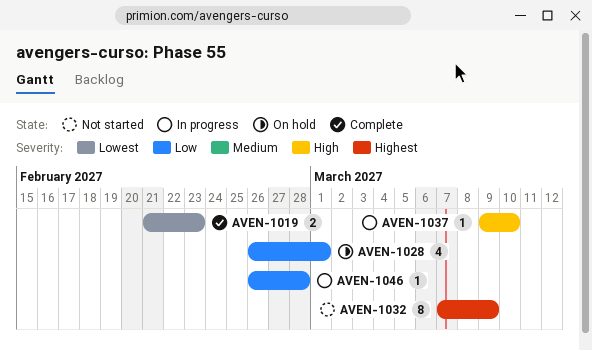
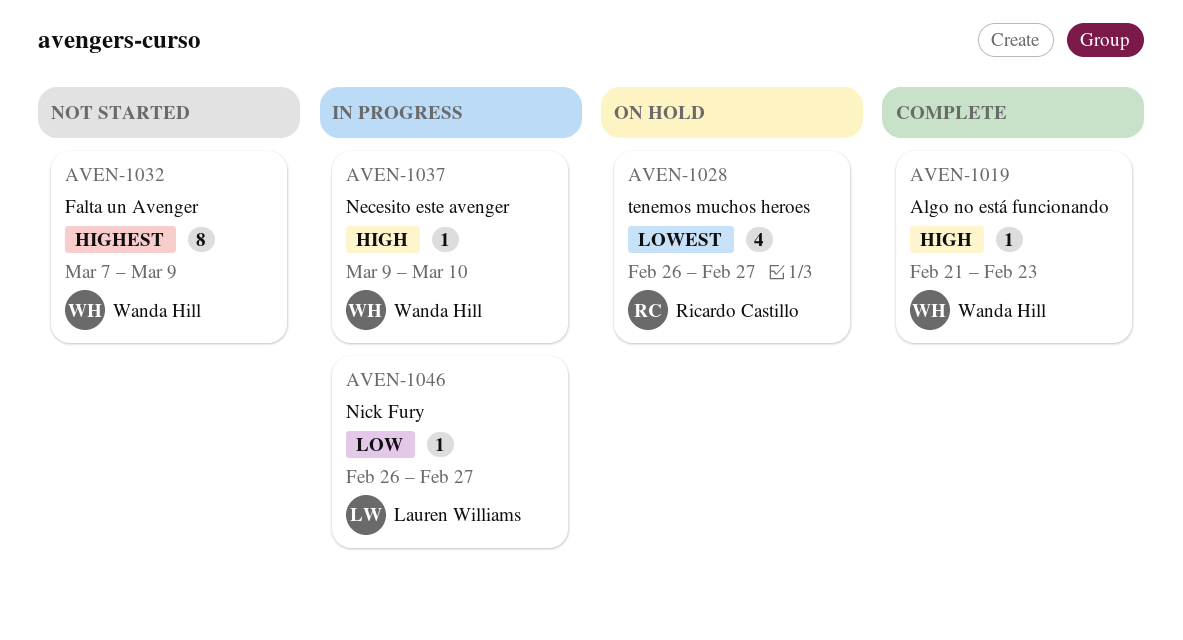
AVEN-1019, priority: Lowest -> High
AVEN-1019, estimate: 2 -> 1
AVEN-1028, priority: Low -> Lowest
AVEN-1028, due: Mar 1 -> Feb 27
AVEN-1046, due: Feb 28 -> Feb 27

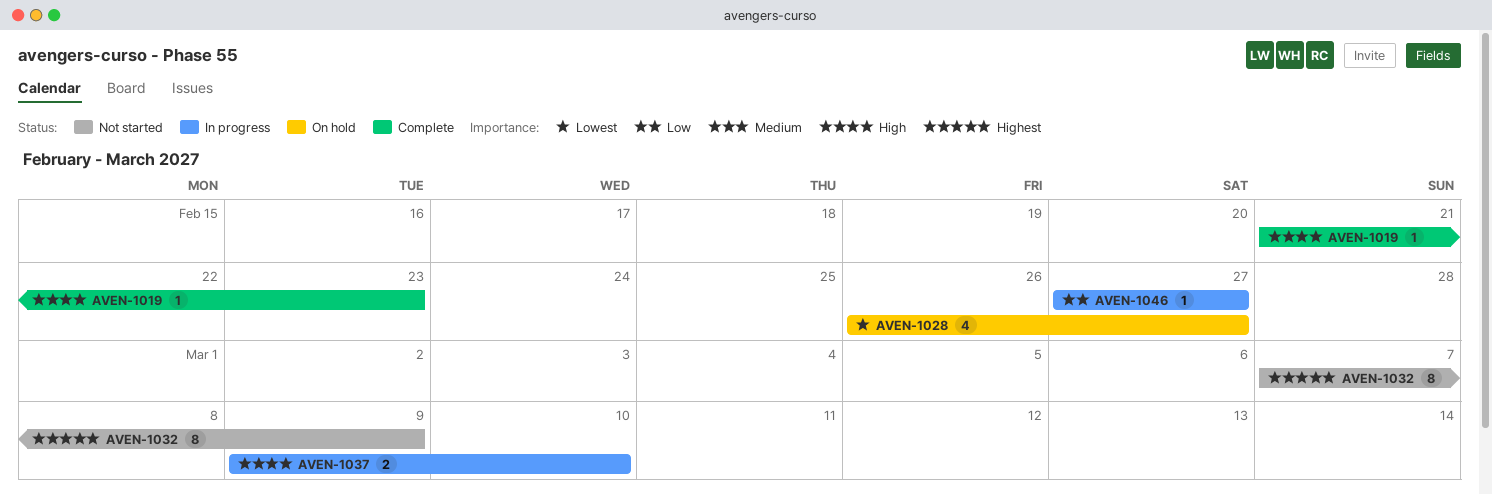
AVEN-1037, estimate: 1 -> 2
AVEN-1046, start: Feb 26 -> Feb 27

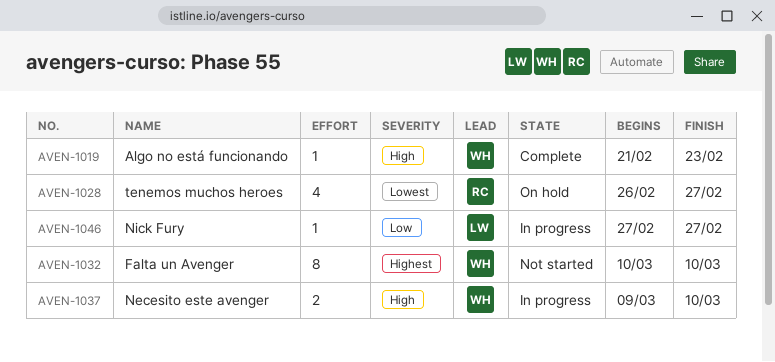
AVEN-1032, start: Mar 7 -> Mar 10
AVEN-1032, due: Mar 9 -> Mar 10

